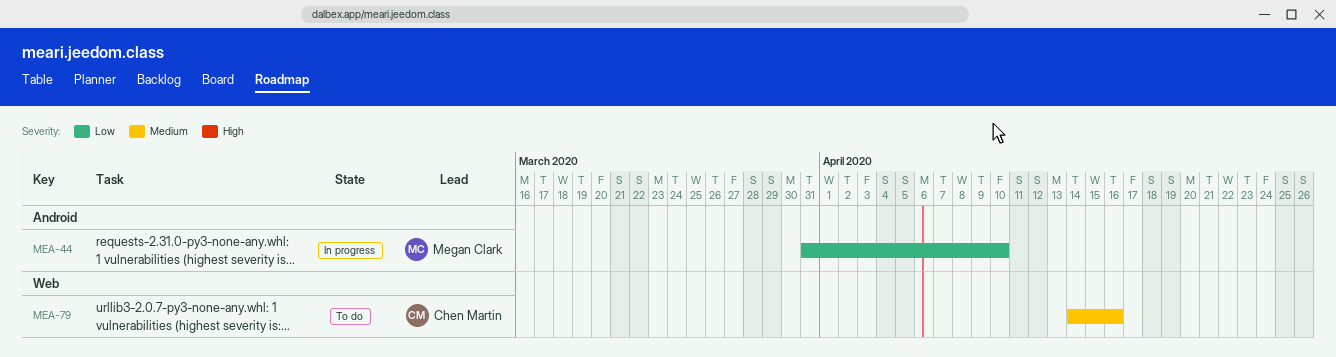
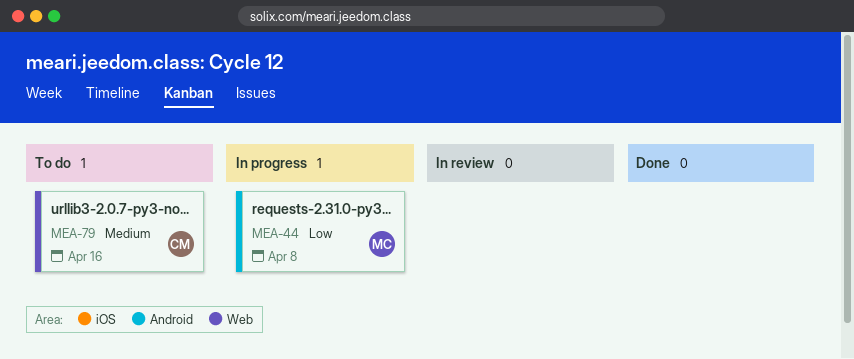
MEA-44, due: Apr 10 -> Apr 8

